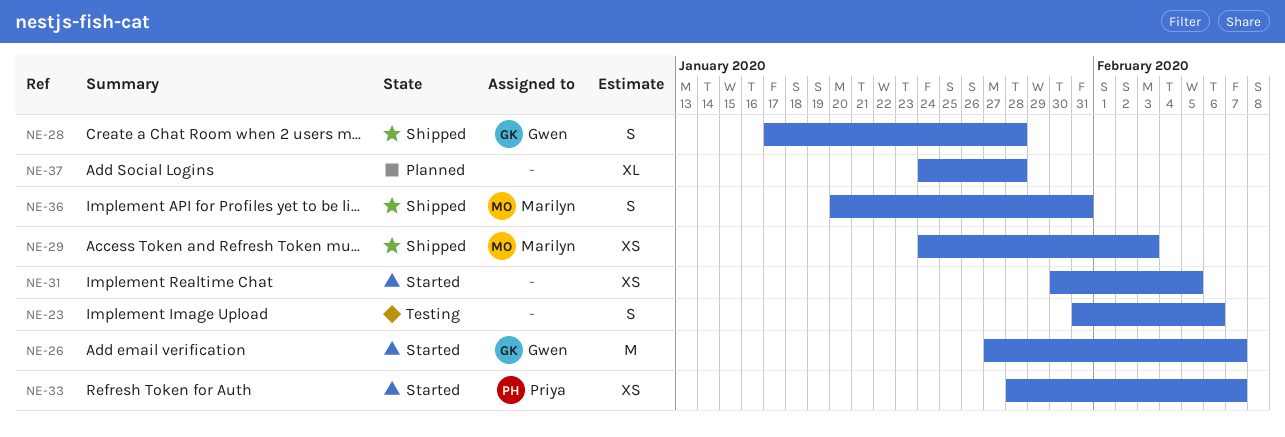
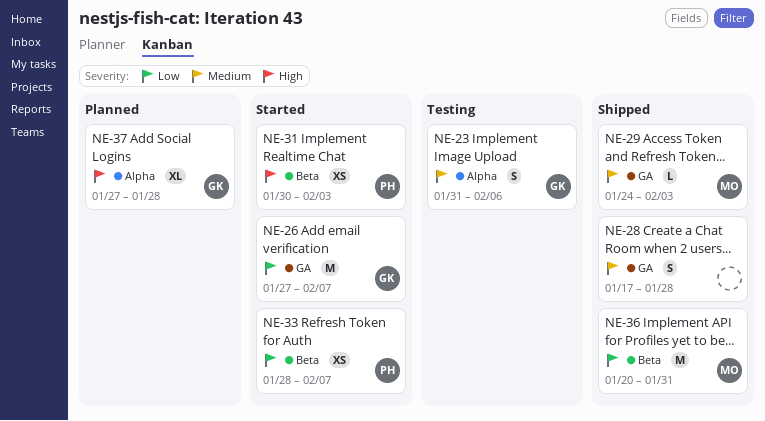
NE-23, owner: none -> Gwen
NE-28, owner: Gwen -> none
NE-29, estimate: XS -> L
NE-31, owner: none -> Priya
NE-31, due: Feb 5 -> Feb 3
NE-36, estimate: S -> M
NE-37, owner: none -> Gwen
NE-37, start: Jan 24 -> Jan 27

